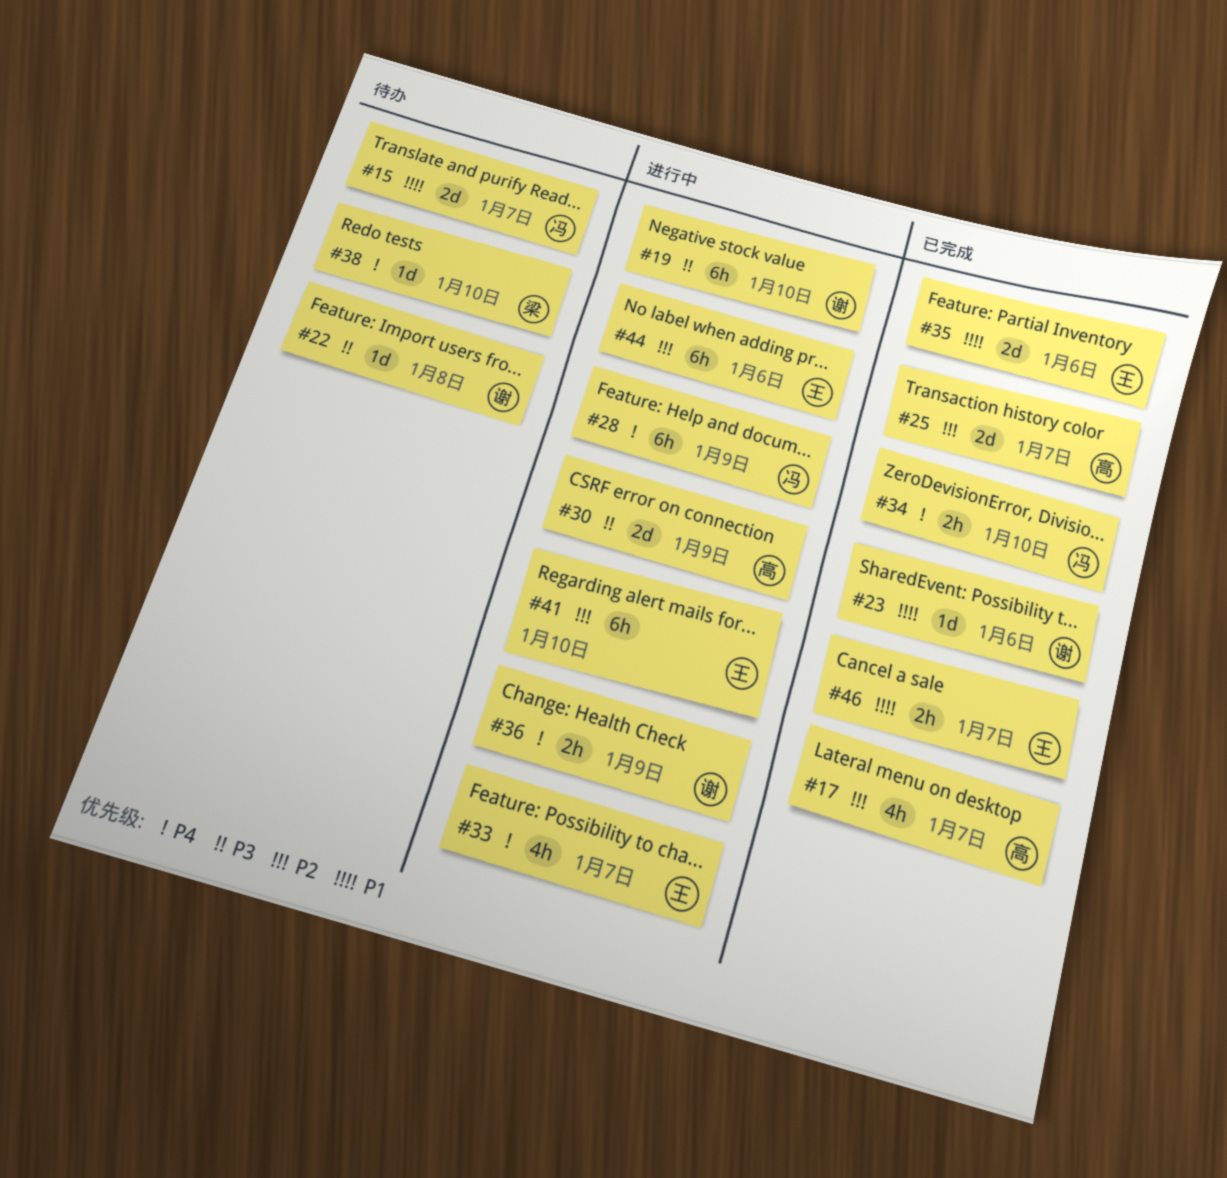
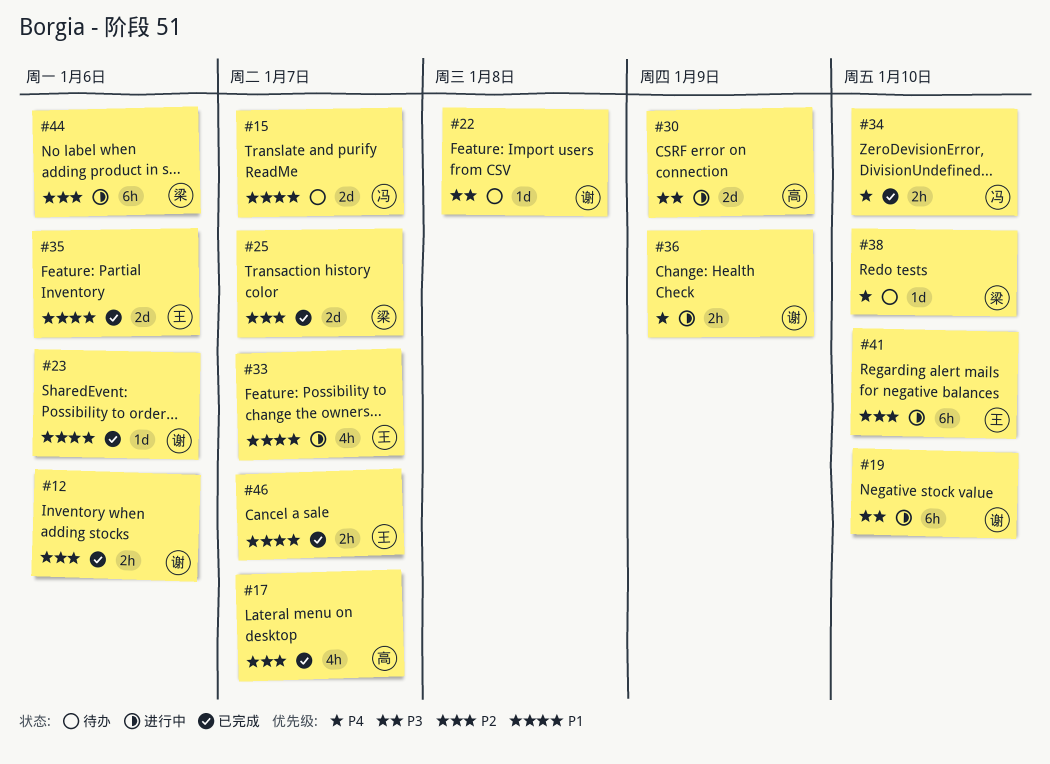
#12: none -> present
#25, owner: 高 -> 梁
#28: present -> none
#33, priority: P4 -> P1
#44, owner: 王 -> 梁

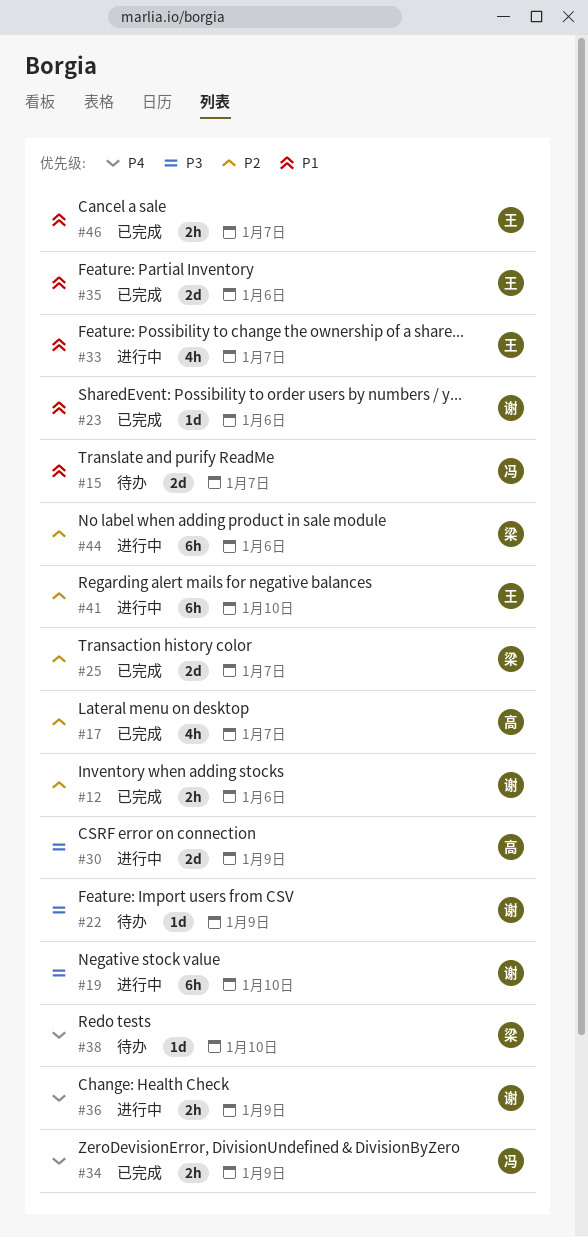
#22, due: Jan 8 -> Jan 9
#34, due: Jan 10 -> Jan 9

